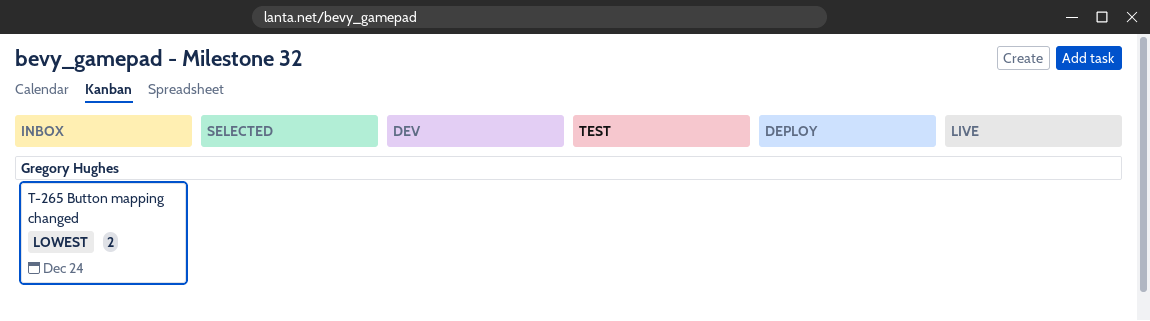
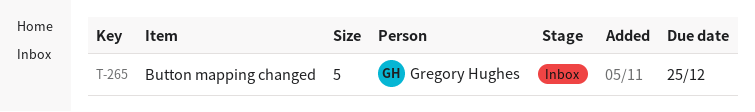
T-265, estimate: 2 -> 5
T-265, due: Dec 24 -> Dec 25

